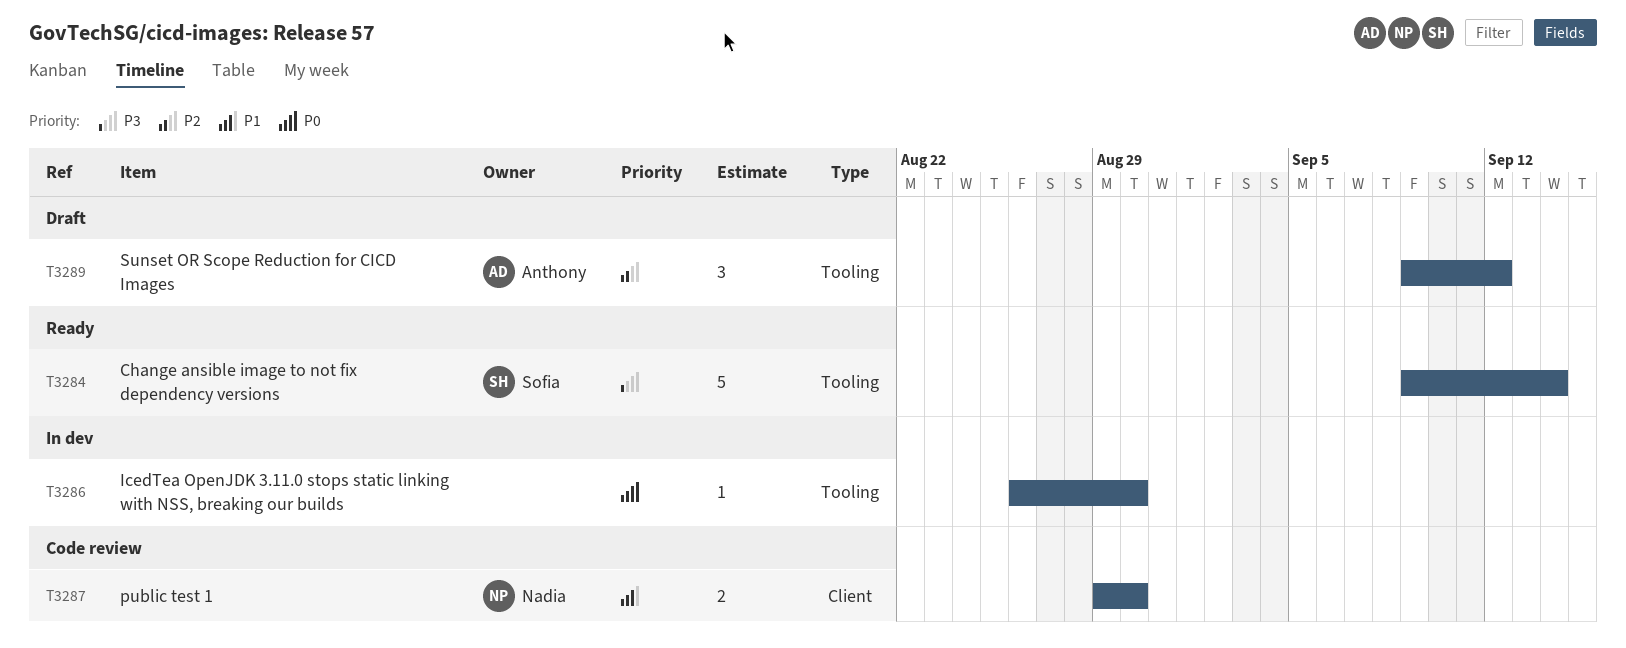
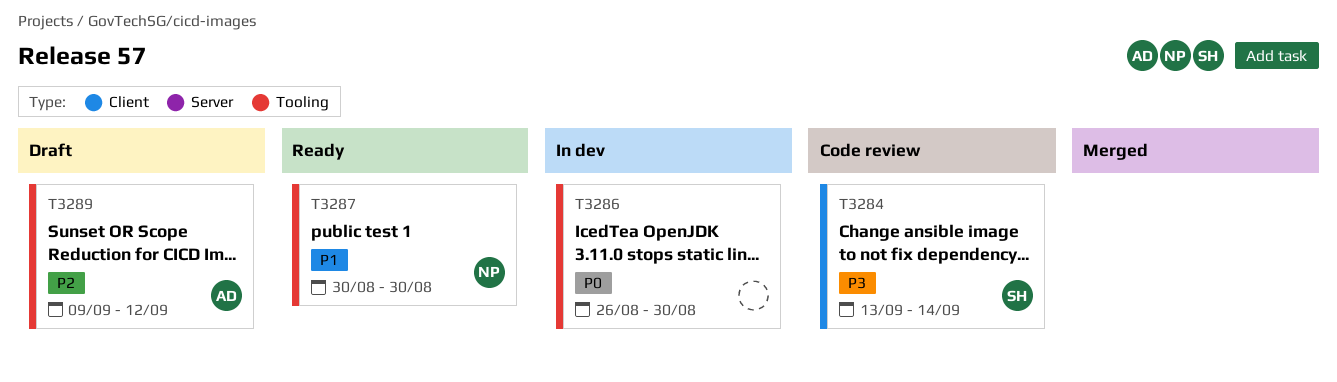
T3284, status: Ready -> Code review
T3284, label: Tooling -> Client
T3284, start: Sep 9 -> Sep 13
T3287, status: Code review -> Ready
T3287, label: Client -> Tooling
T3287, start: Aug 29 -> Aug 30

